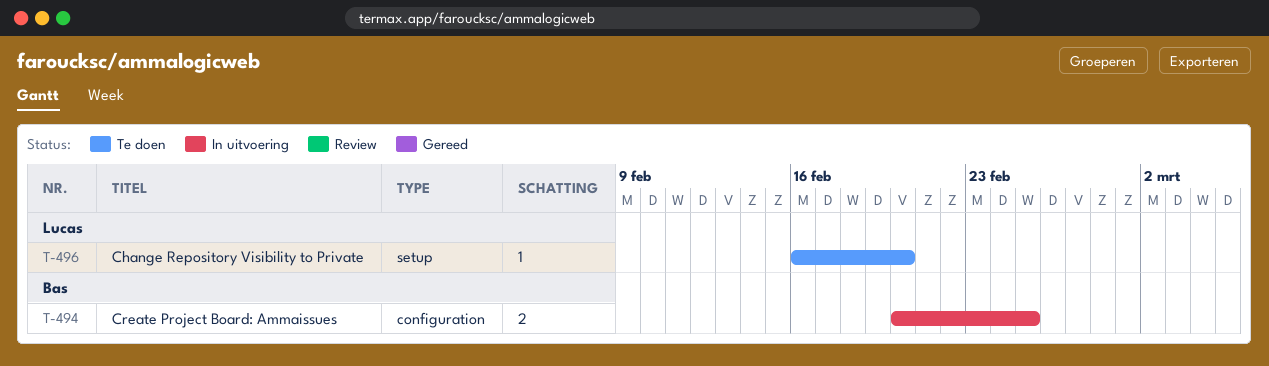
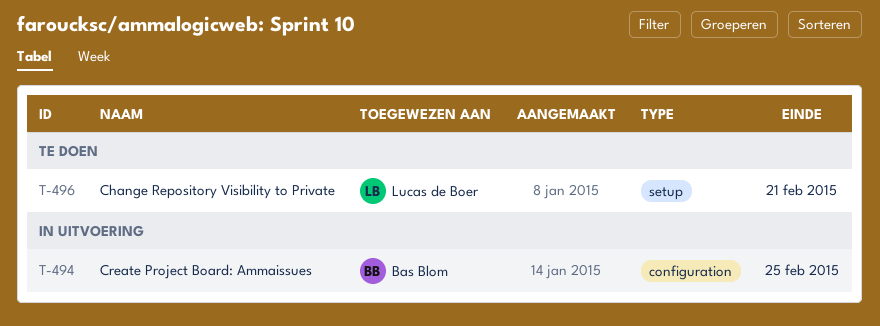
T-496, due: Feb 20 -> Feb 21

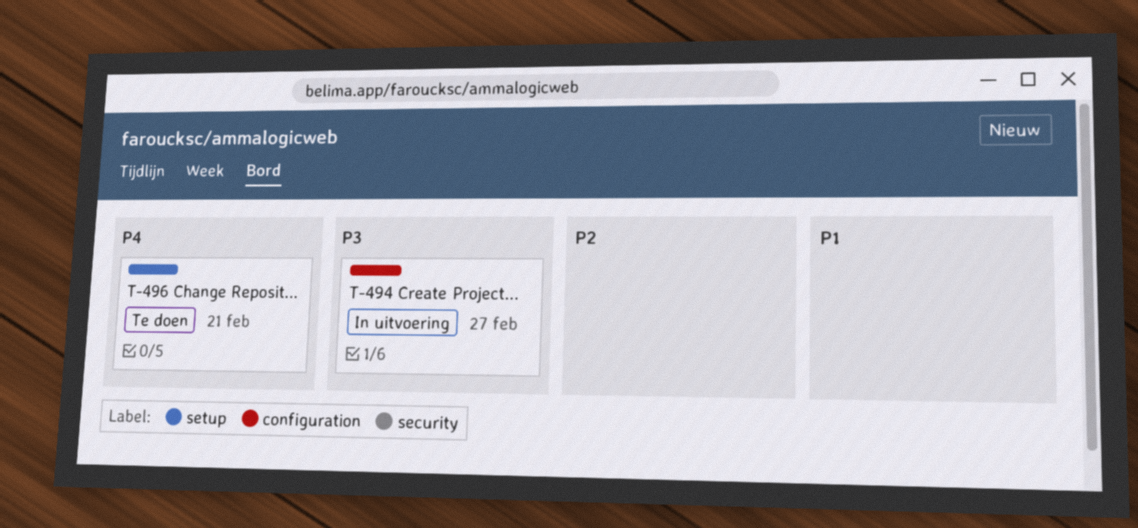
T-494, due: Feb 25 -> Feb 27

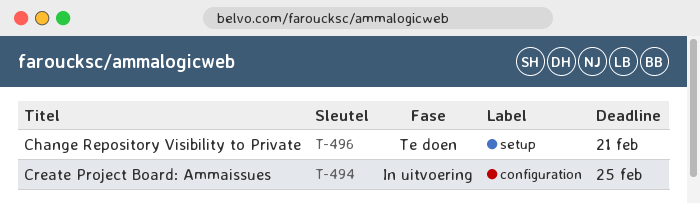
T-494, due: Feb 27 -> Feb 25

